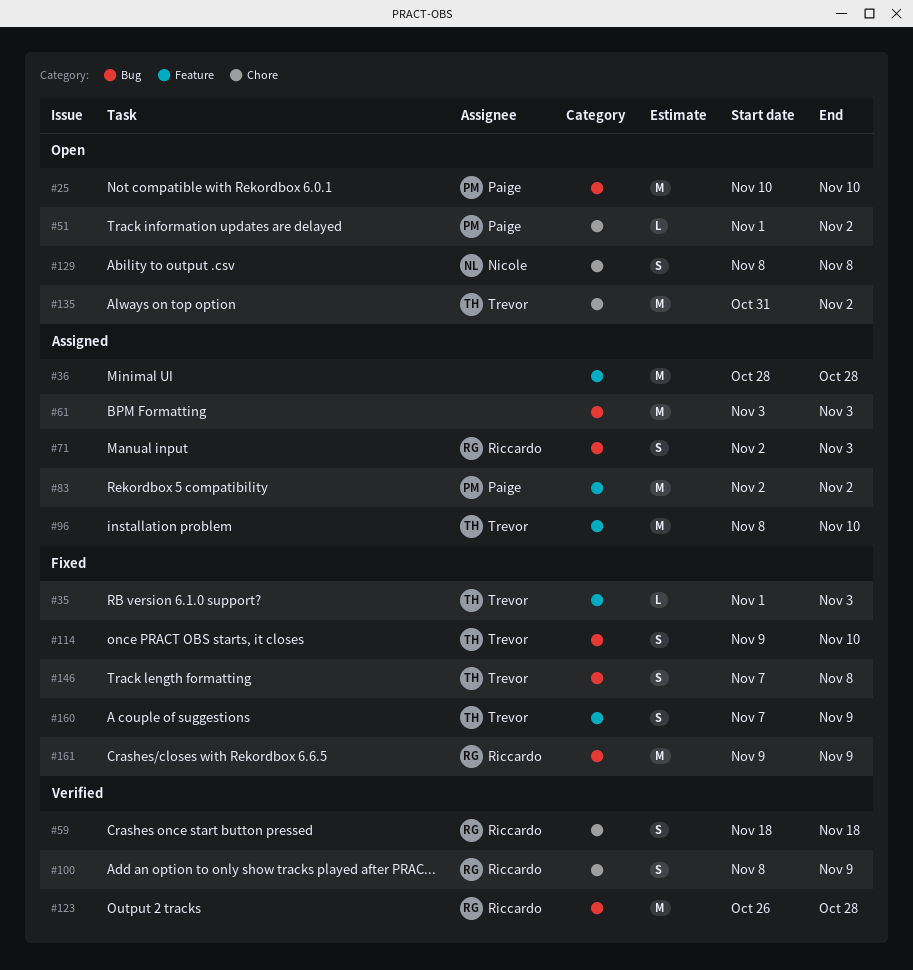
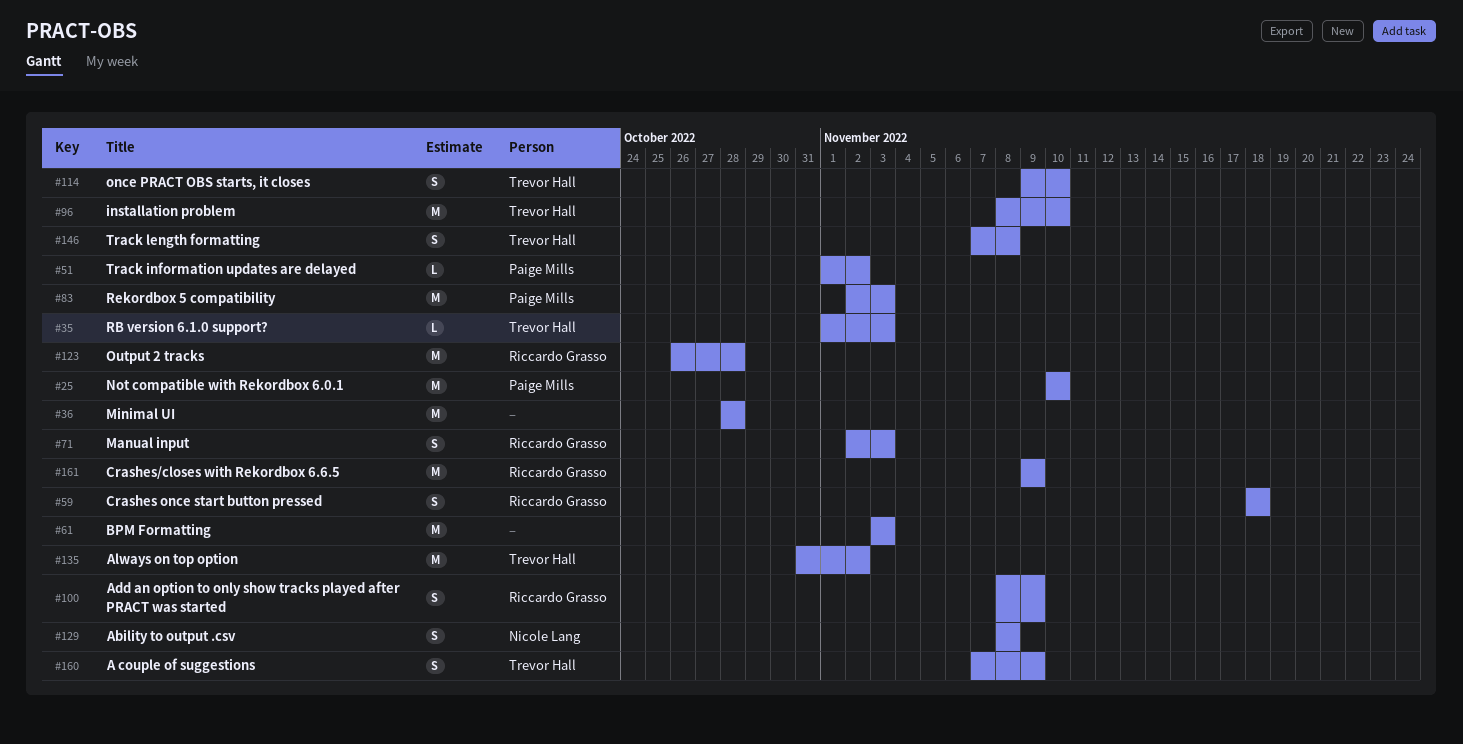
#83, due: Nov 2 -> Nov 3

